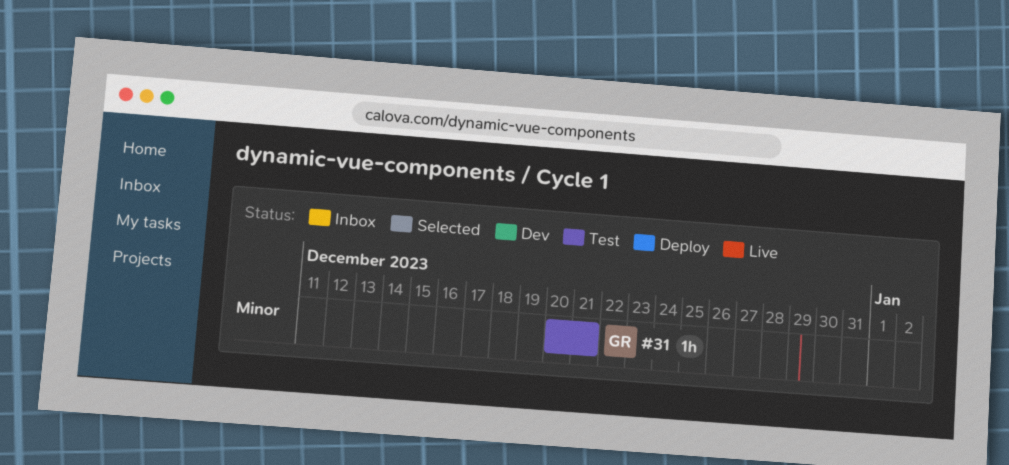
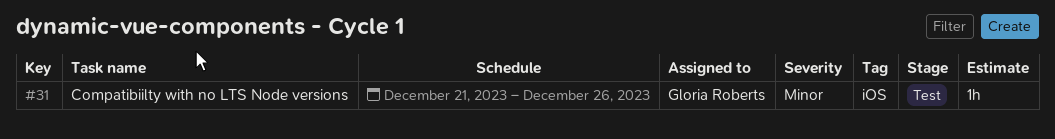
#31, start: Dec 20 -> Dec 21
#31, due: Dec 21 -> Dec 26

